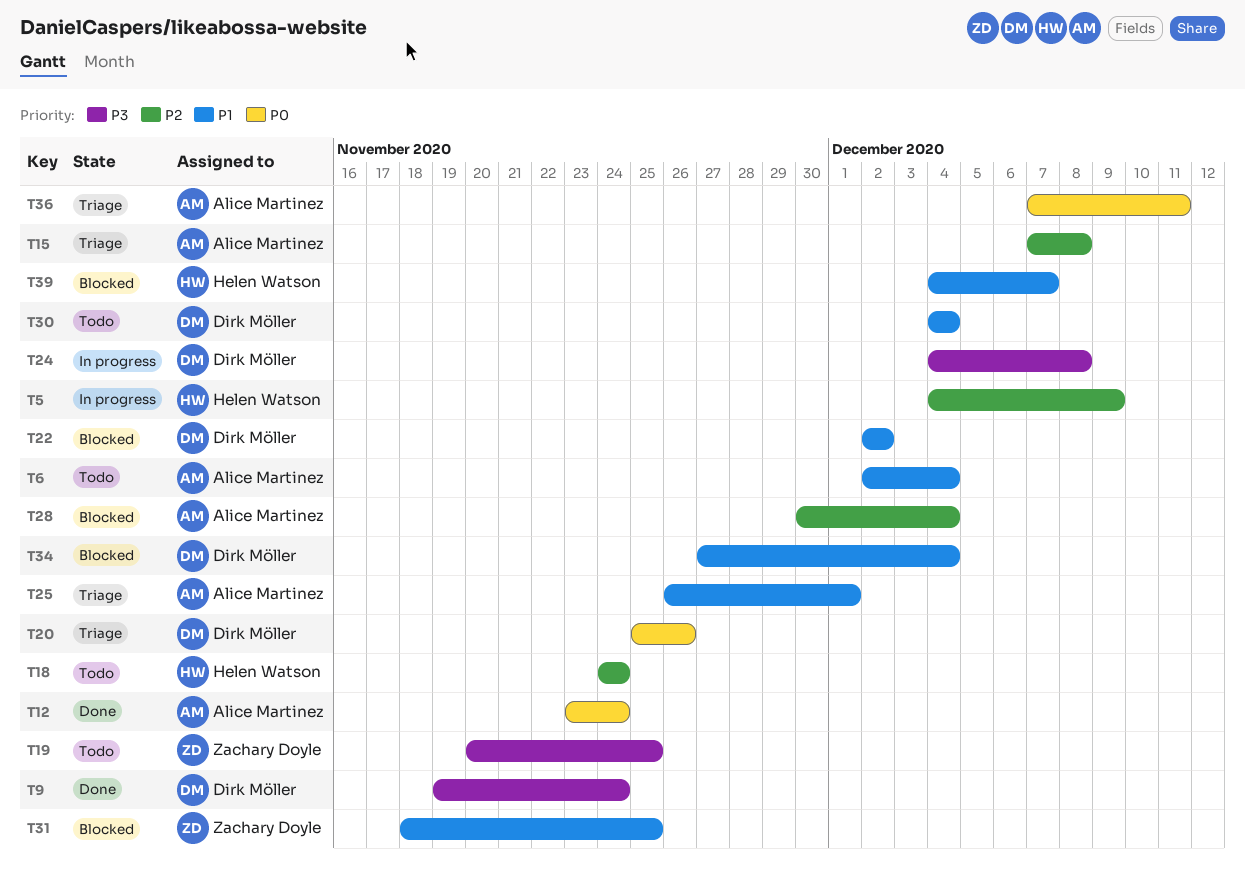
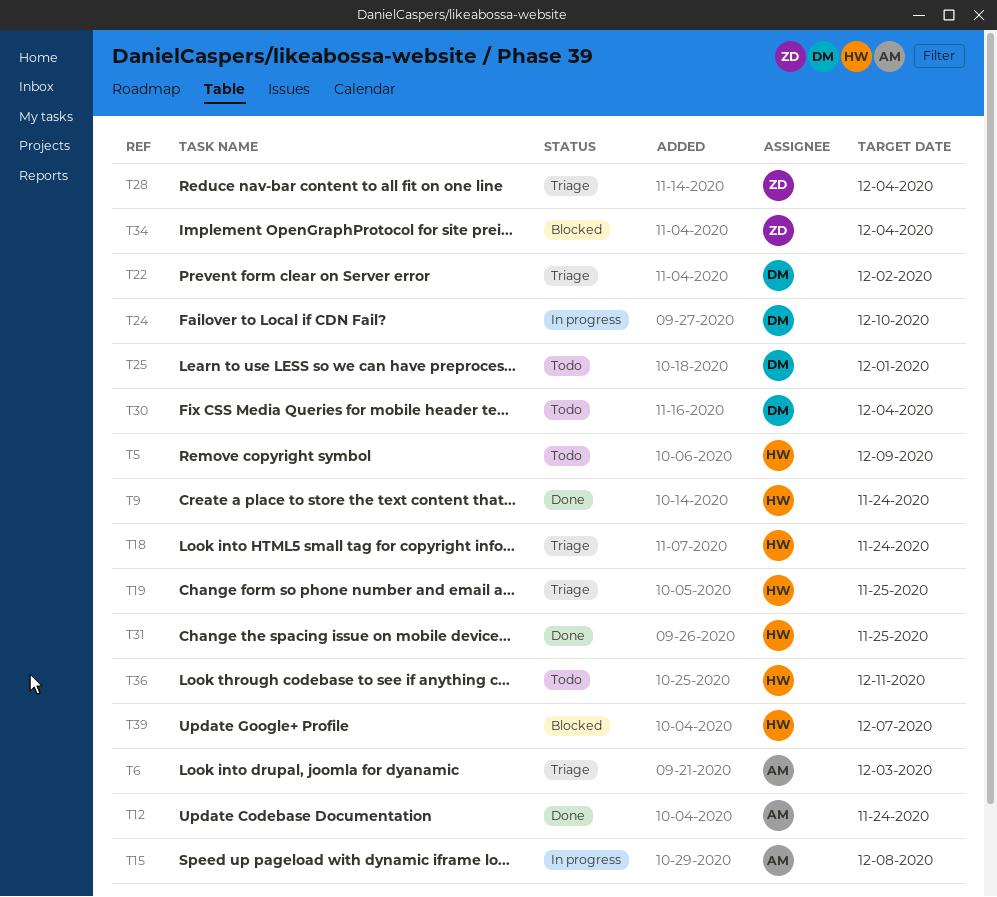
T5, status: In progress -> Todo
T6, status: Todo -> Triage
T6, due: Dec 4 -> Dec 3
T9, owner: Dirk Möller -> Helen Watson
T15, status: Triage -> In progress
T18, status: Todo -> Triage
T19, status: Todo -> Triage
T19, owner: Zachary Doyle -> Helen Watson
T20: present -> none
T22, status: Blocked -> Triage
T24, due: Dec 8 -> Dec 10
T25, status: Triage -> Todo
T25, owner: Alice Martinez -> Dirk Möller
T28, status: Blocked -> Triage
T28, owner: Alice Martinez -> Zachary Doyle
T31, status: Blocked -> Done
T31, owner: Zachary Doyle -> Helen Watson
T34, owner: Dirk Möller -> Zachary Doyle
T36, status: Triage -> Todo
T36, owner: Alice Martinez -> Helen Watson

